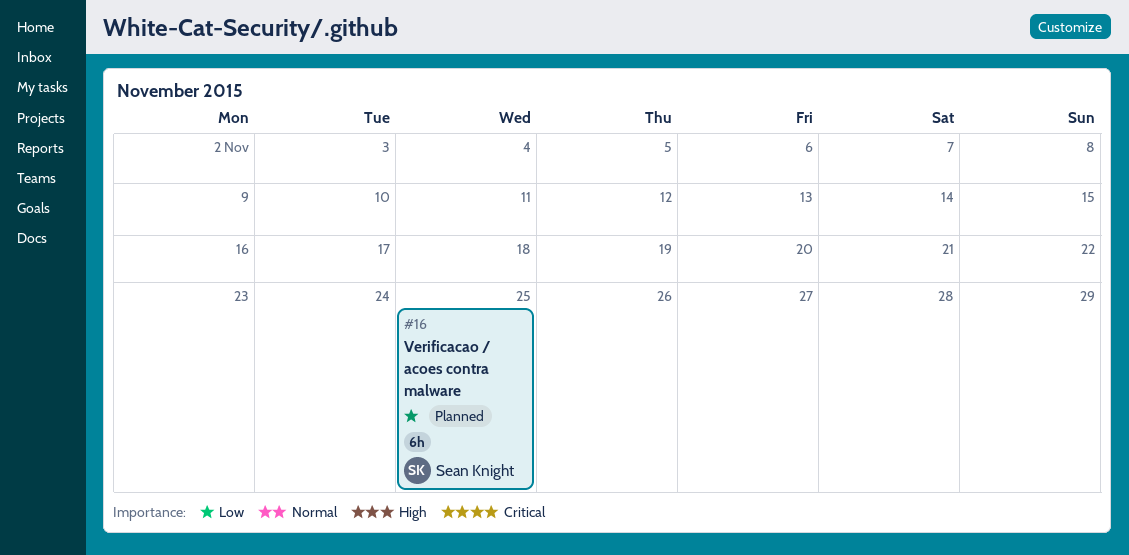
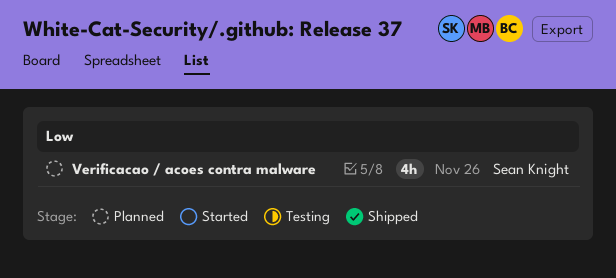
Verificacao / acoes contra malware, estimate: 6h -> 4h
Verificacao / acoes contra malware, due: Nov 25 -> Nov 26

